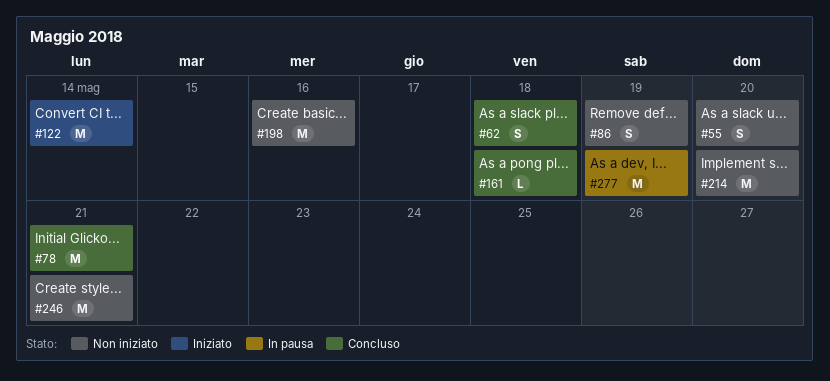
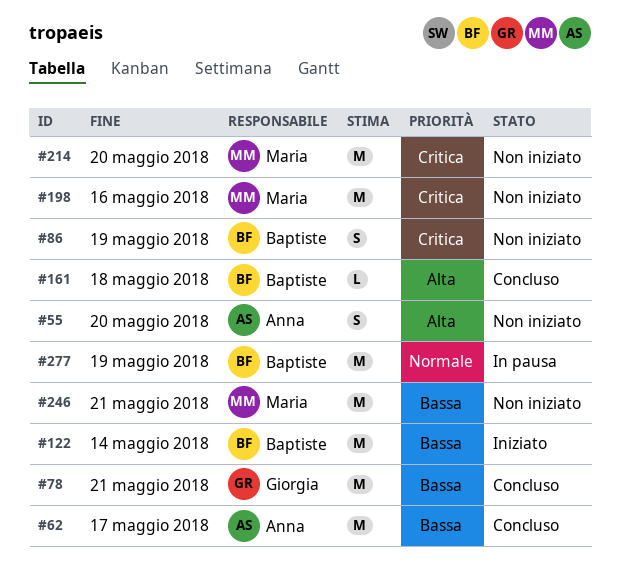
#62, estimate: S -> M
#62, due: May 18 -> May 17

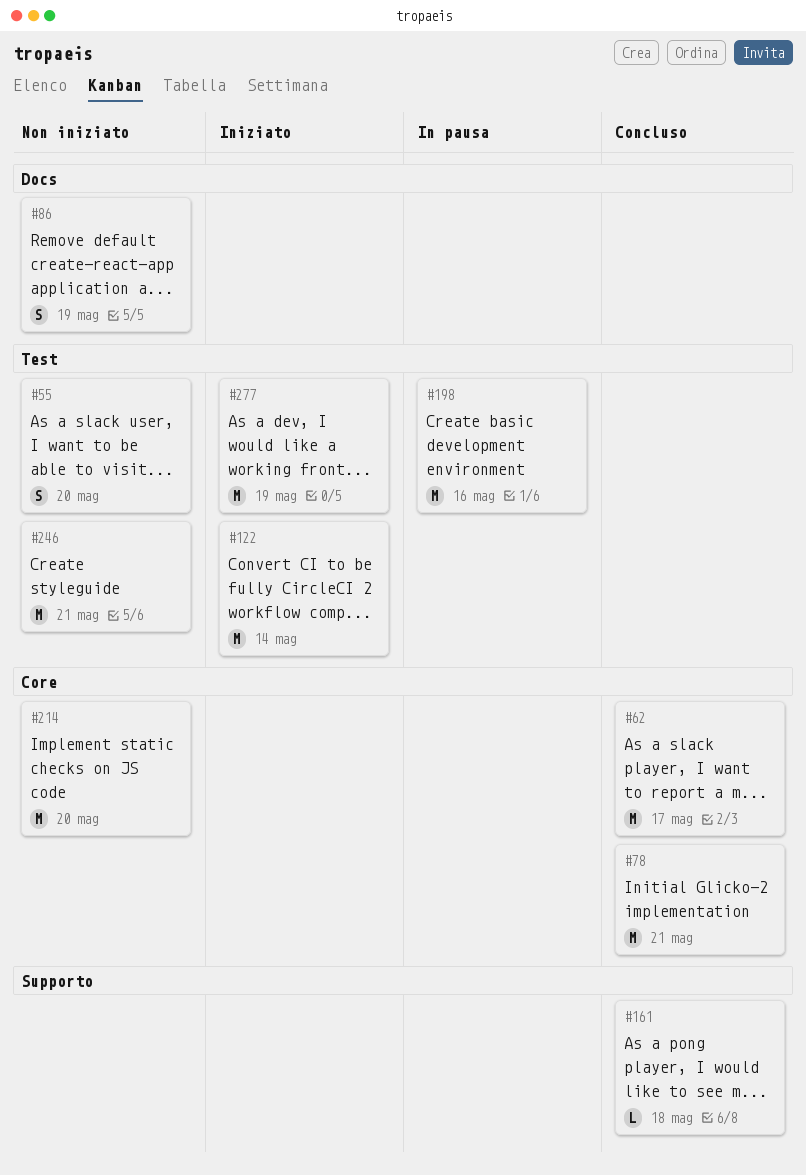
#198, status: Non iniziato -> In pausa
#277, status: In pausa -> Iniziato

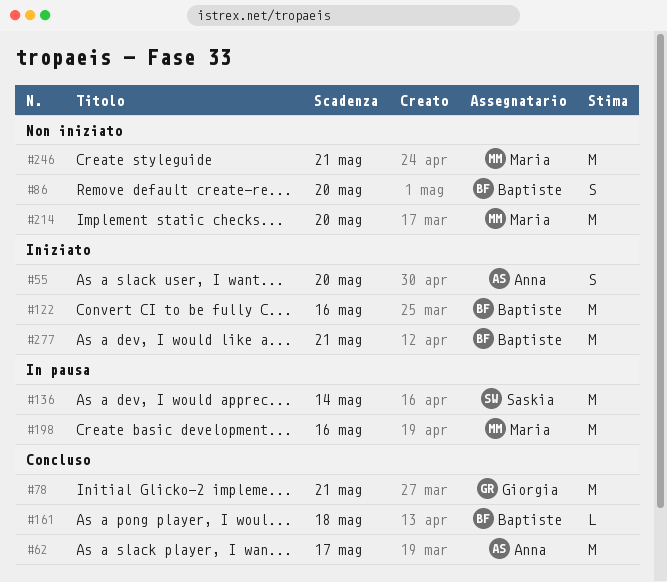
#55, status: Non iniziato -> Iniziato
#86, due: May 19 -> May 20
#122, due: May 14 -> May 16
#136: none -> present
#277, due: May 19 -> May 21

